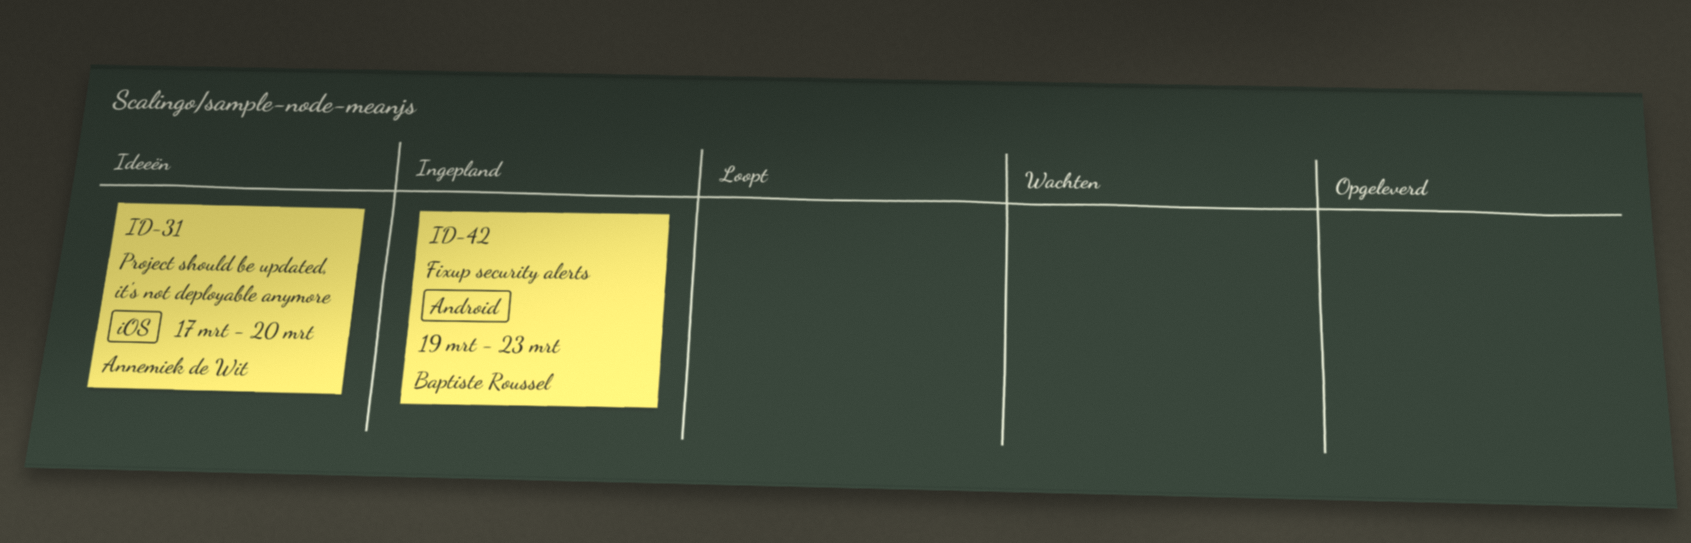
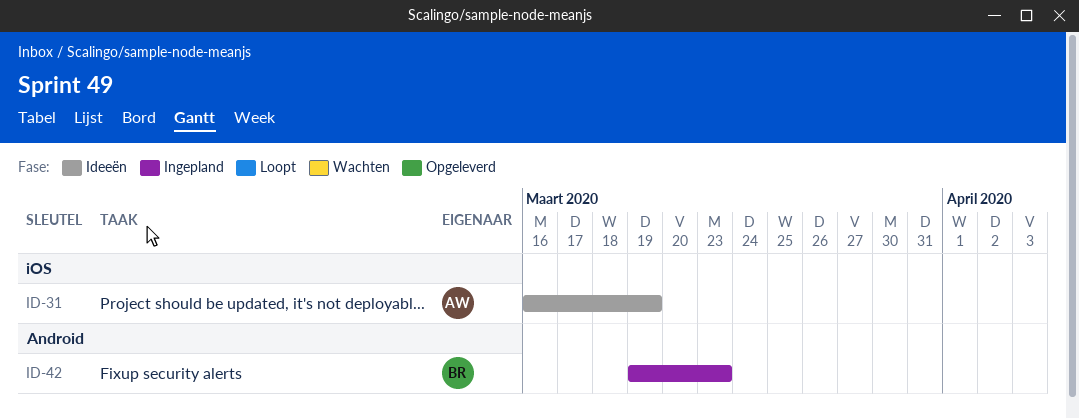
ID-31, start: Mar 17 -> Mar 16
ID-31, due: Mar 20 -> Mar 19

